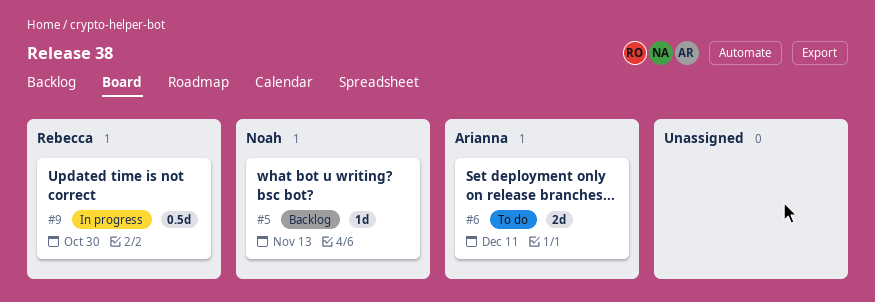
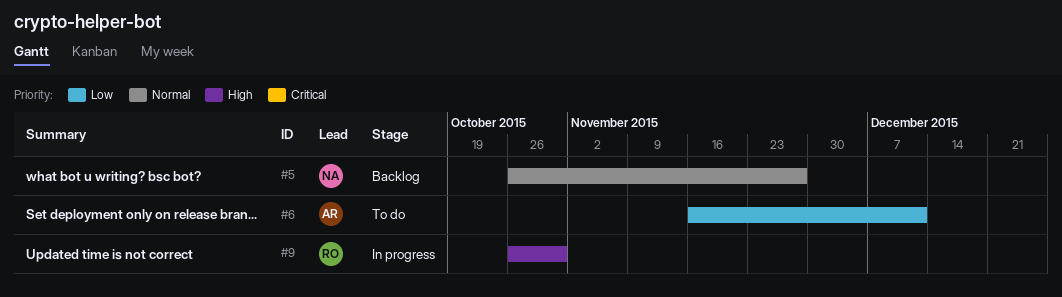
#5, due: Nov 13 -> Nov 27

